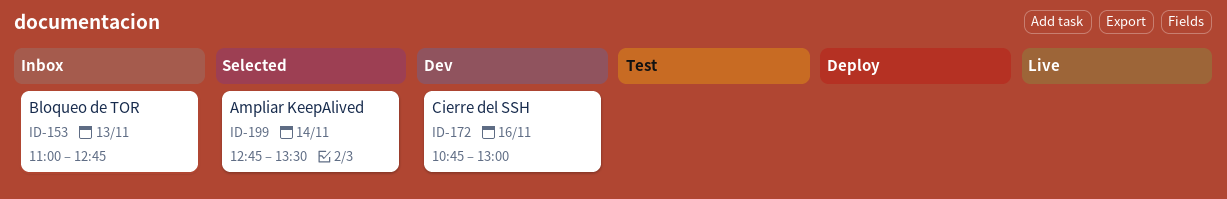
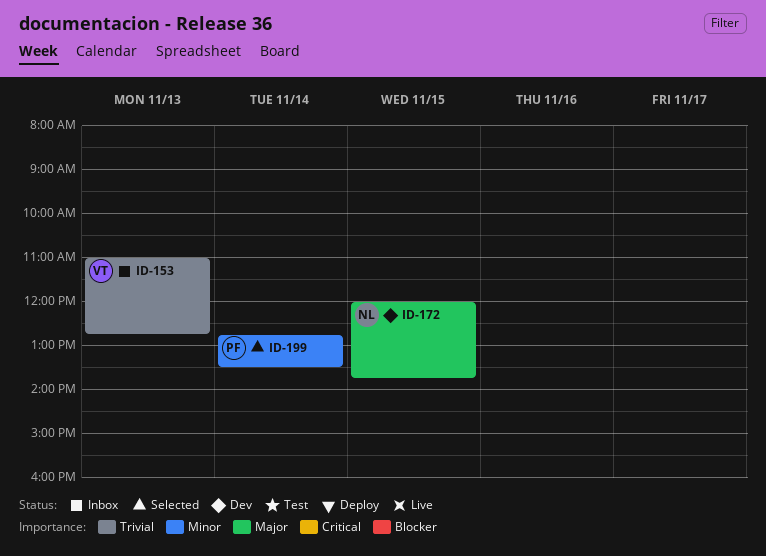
ID-172, day: Nov 16 -> Nov 15
ID-172, begins: 10:45 -> 12:00
ID-172, ends: 13:00 -> 13:45

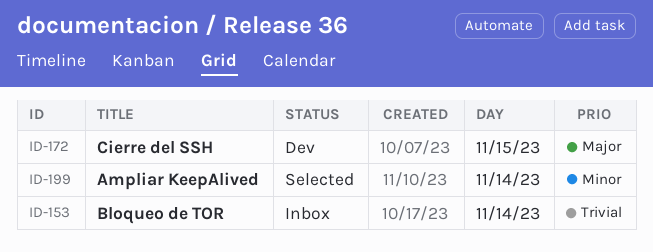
ID-153, day: Nov 13 -> Nov 14

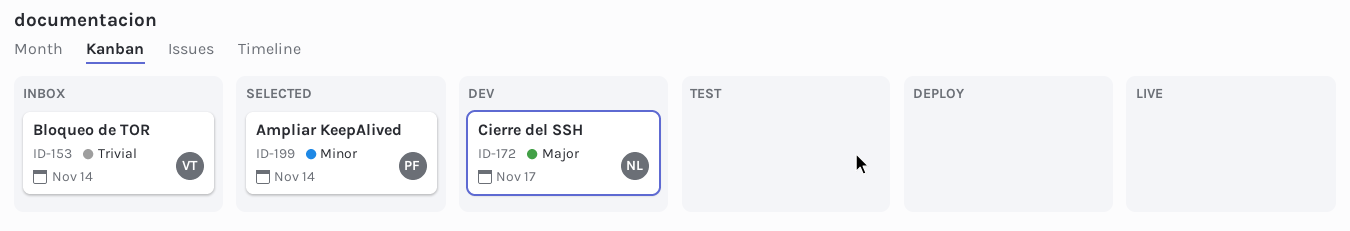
ID-172, day: Nov 15 -> Nov 17

